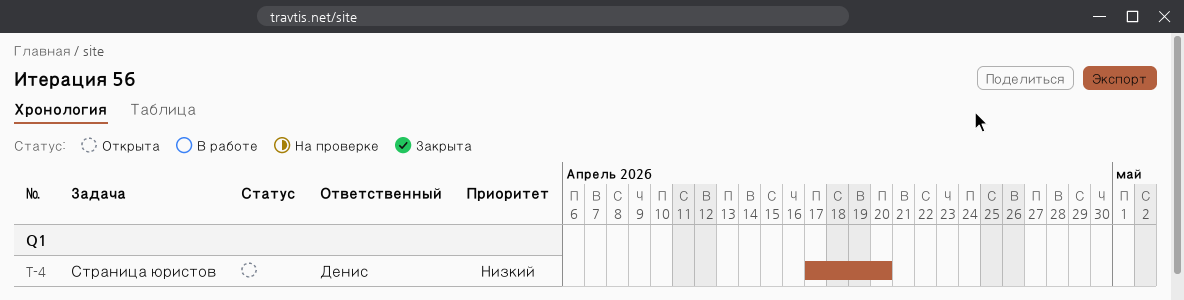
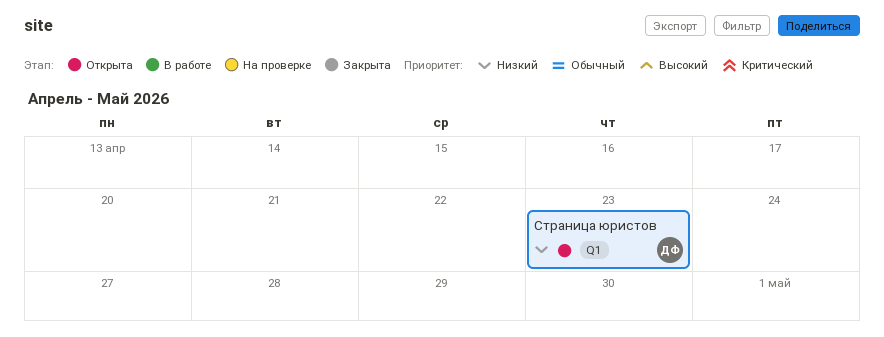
Страница юристов, due: Apr 20 -> Apr 23

